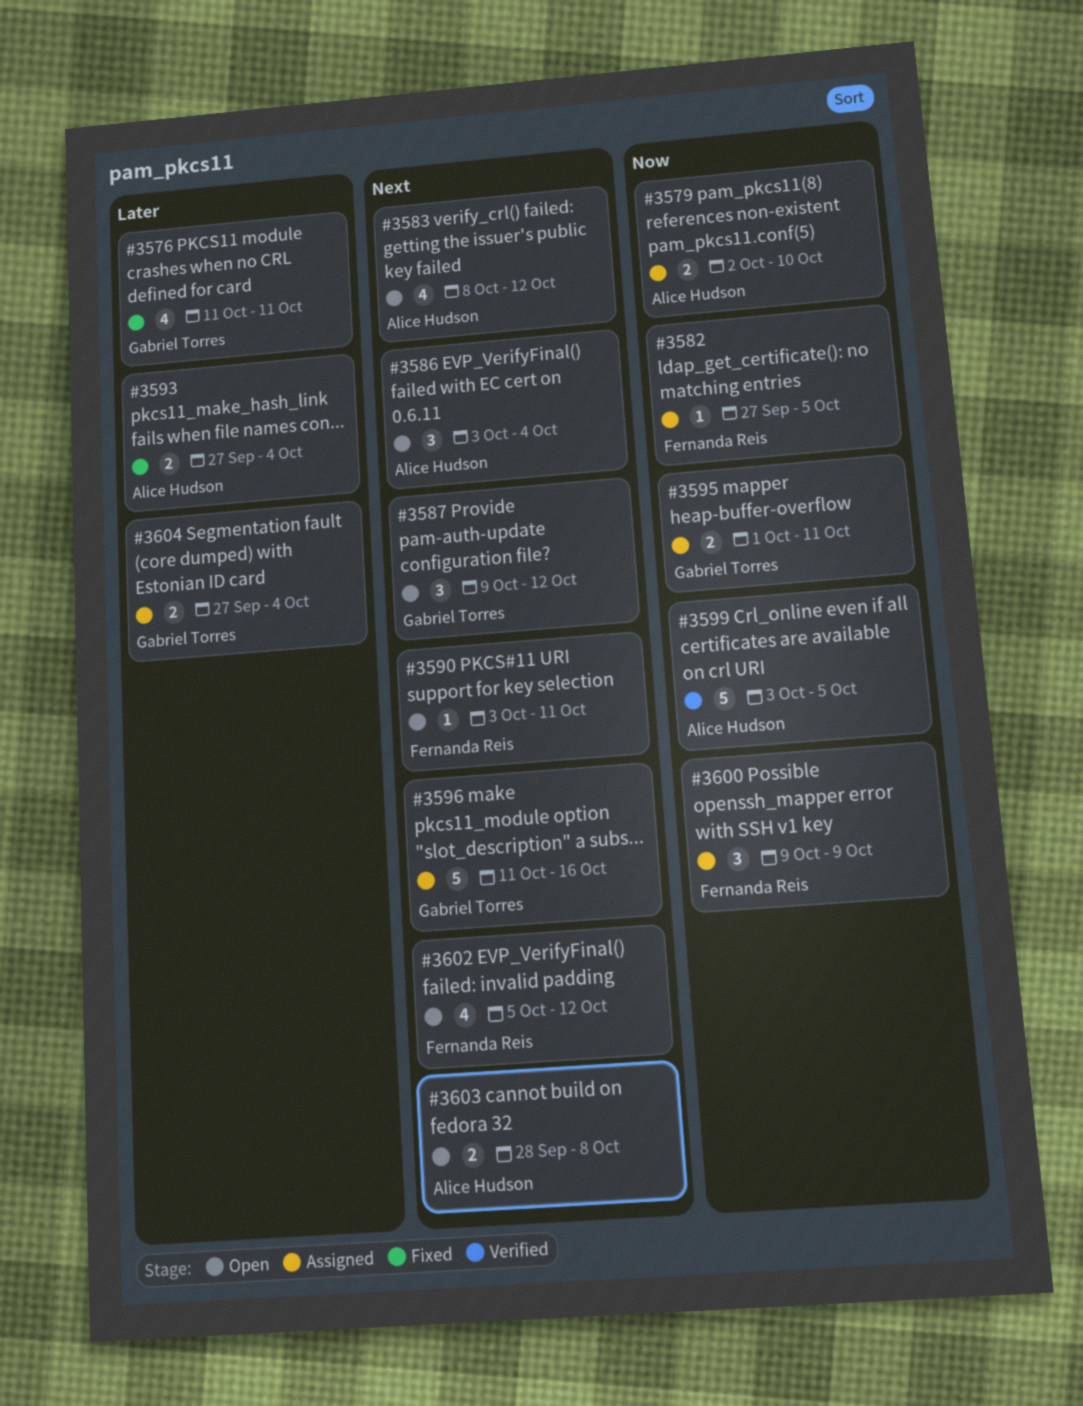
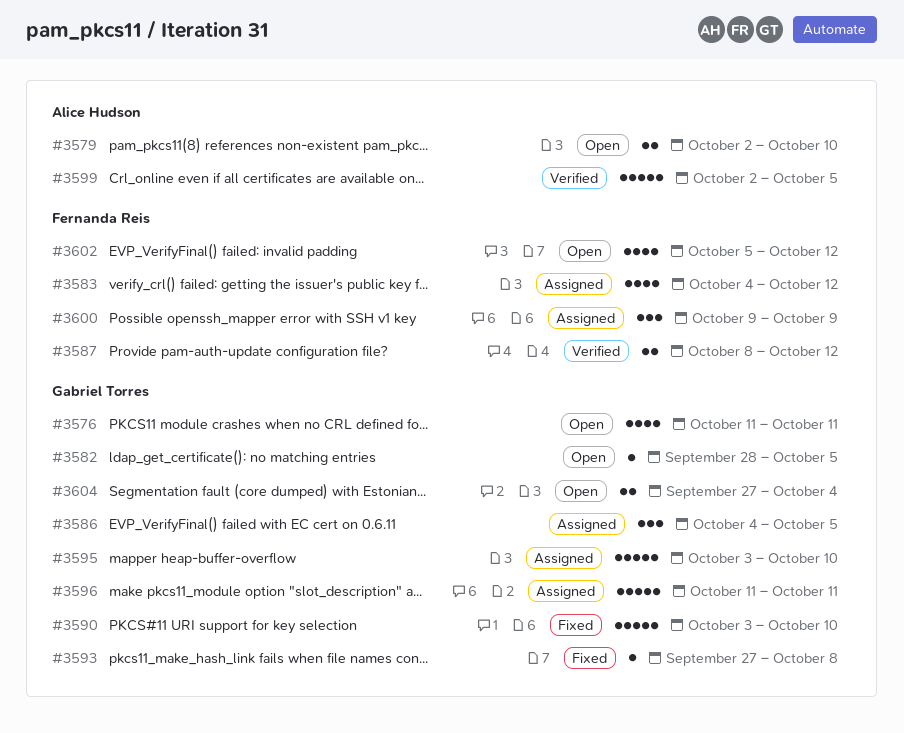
#3576, status: Fixed -> Open
#3579, status: Assigned -> Open
#3582, status: Assigned -> Open
#3582, owner: Fernanda Reis -> Gabriel Torres
#3582, start: Sep 27 -> Sep 28
#3583, status: Open -> Assigned
#3583, owner: Alice Hudson -> Fernanda Reis
#3583, start: Oct 8 -> Oct 4
#3586, status: Open -> Assigned
#3586, owner: Alice Hudson -> Gabriel Torres
#3586, start: Oct 3 -> Oct 4
#3586, due: Oct 4 -> Oct 5
#3587, status: Open -> Verified
#3587, owner: Gabriel Torres -> Fernanda Reis
#3587, estimate: 3 -> 2
#3587, start: Oct 9 -> Oct 8
#3590, status: Open -> Fixed
#3590, owner: Fernanda Reis -> Gabriel Torres
#3590, estimate: 1 -> 5
#3590, due: Oct 11 -> Oct 10
#3593, owner: Alice Hudson -> Gabriel Torres
#3593, estimate: 2 -> 1
#3593, due: Oct 4 -> Oct 8
#3595, estimate: 2 -> 5
#3595, start: Oct 1 -> Oct 3
#3595, due: Oct 11 -> Oct 10
#3596, due: Oct 16 -> Oct 11
#3599, start: Oct 3 -> Oct 2
#3603: present -> none
#3604, status: Assigned -> Open

